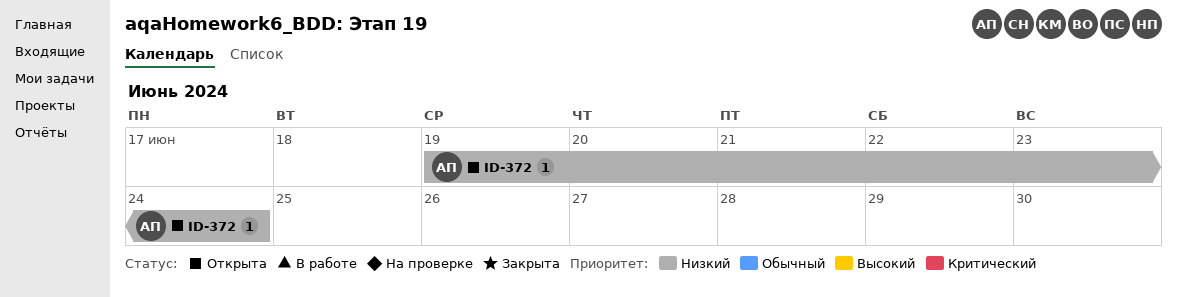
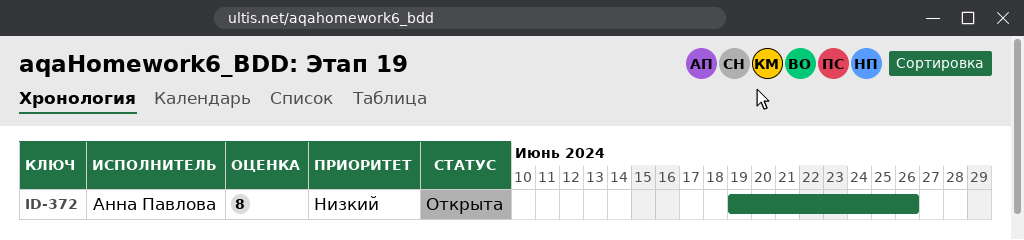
ID-372, estimate: 1 -> 8
ID-372, due: Jun 24 -> Jun 26

